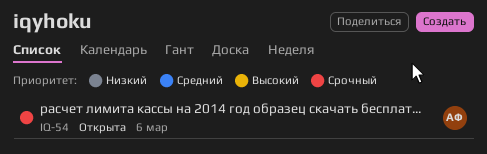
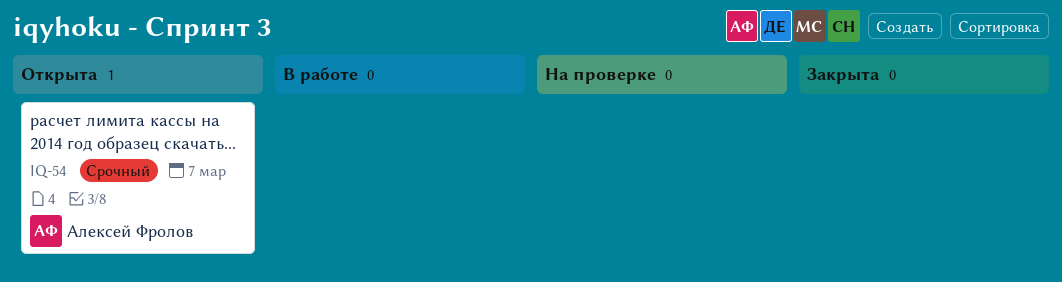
IQ-54, due: Mar 6 -> Mar 7

